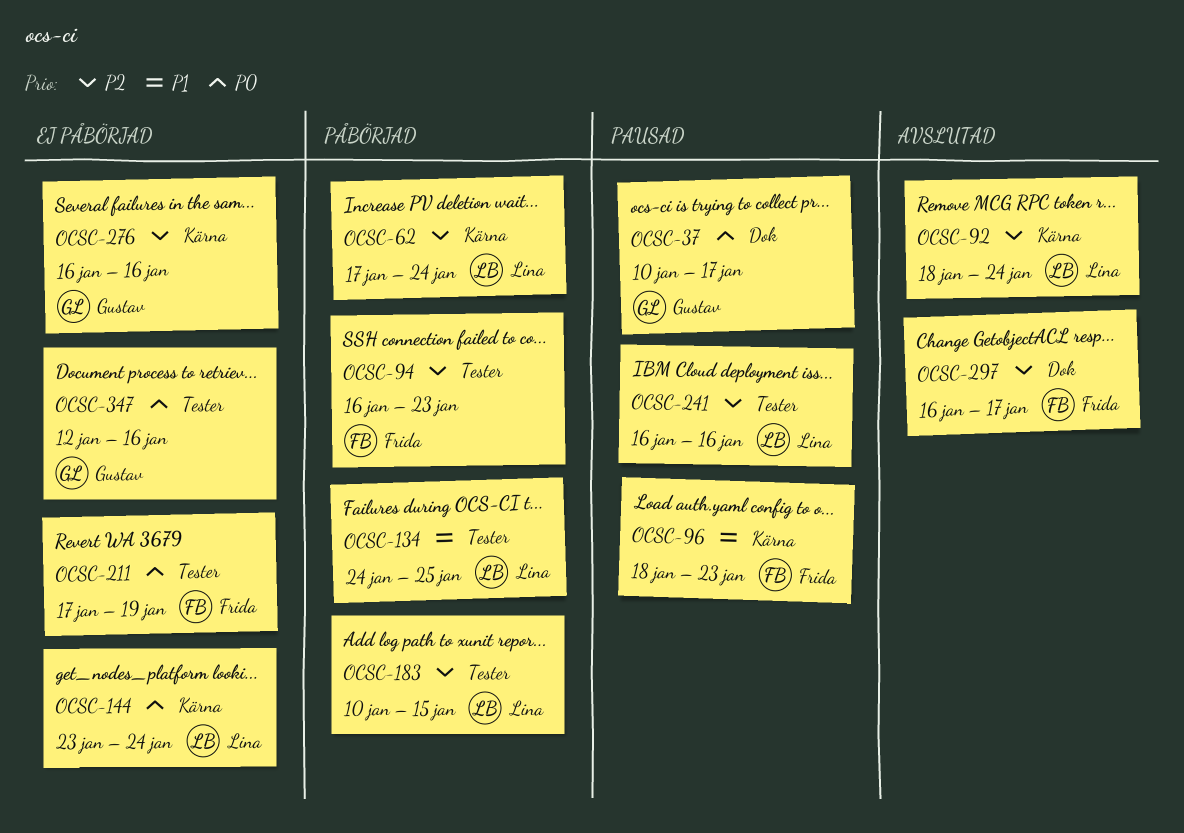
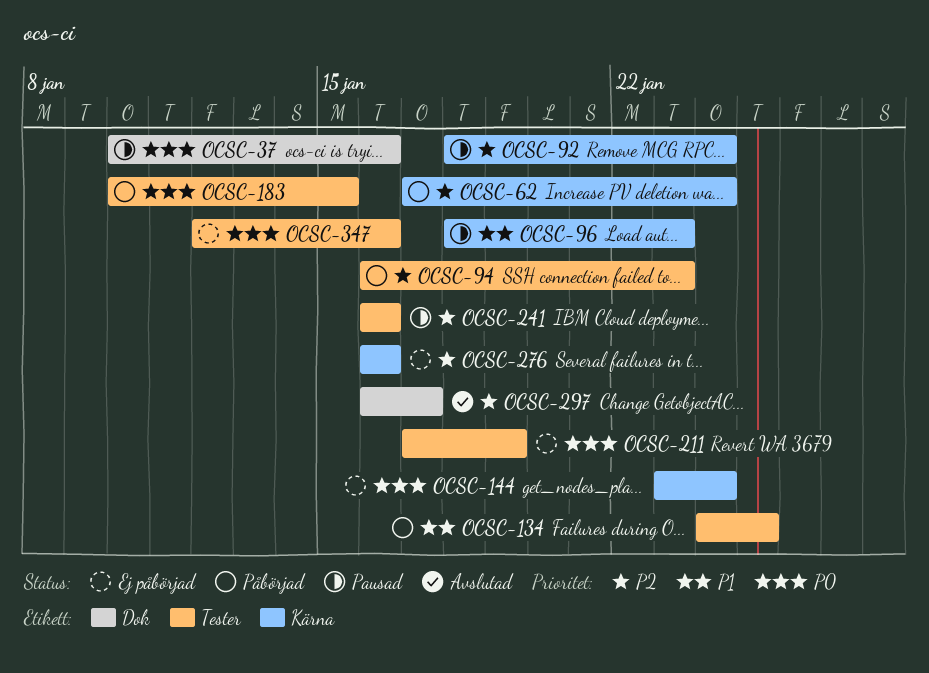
OCSC-37, due: Jan 17 -> Jan 16
OCSC-92, status: Avslutad -> Pausad
OCSC-183, priority: P2 -> P0

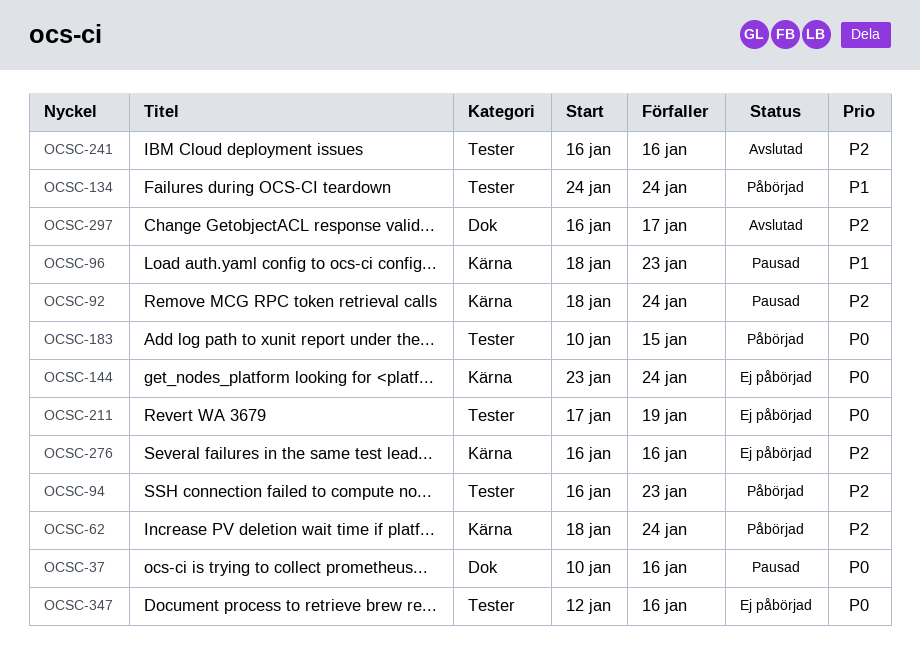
OCSC-62, start: Jan 17 -> Jan 18
OCSC-134, due: Jan 25 -> Jan 24
OCSC-241, status: Pausad -> Avslutad

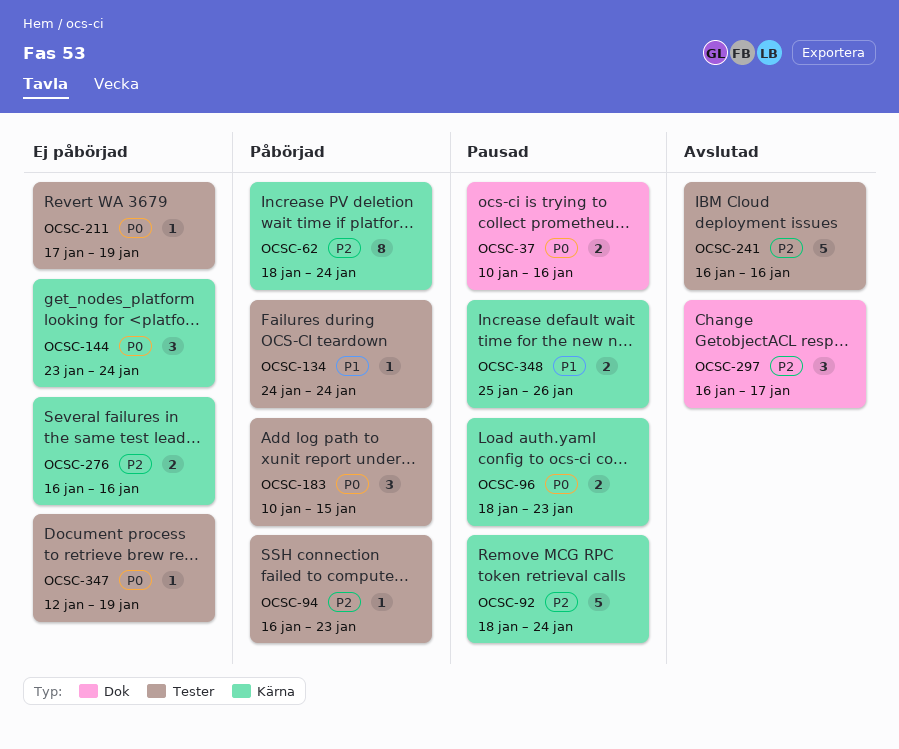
OCSC-96, priority: P1 -> P0
OCSC-347, due: Jan 16 -> Jan 19
OCSC-348: none -> present

